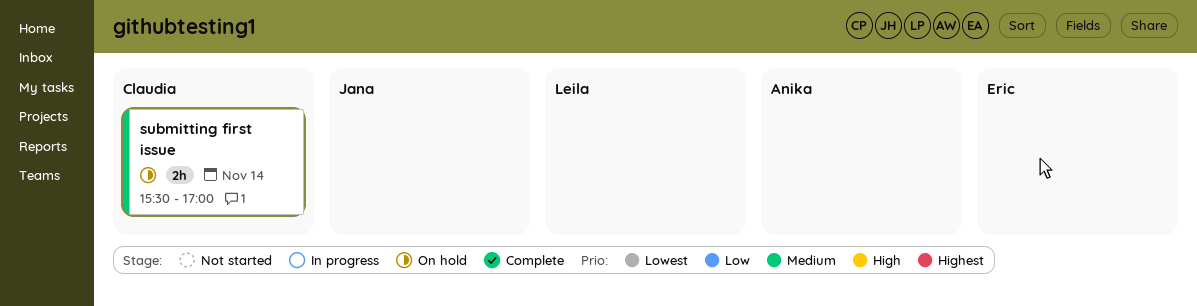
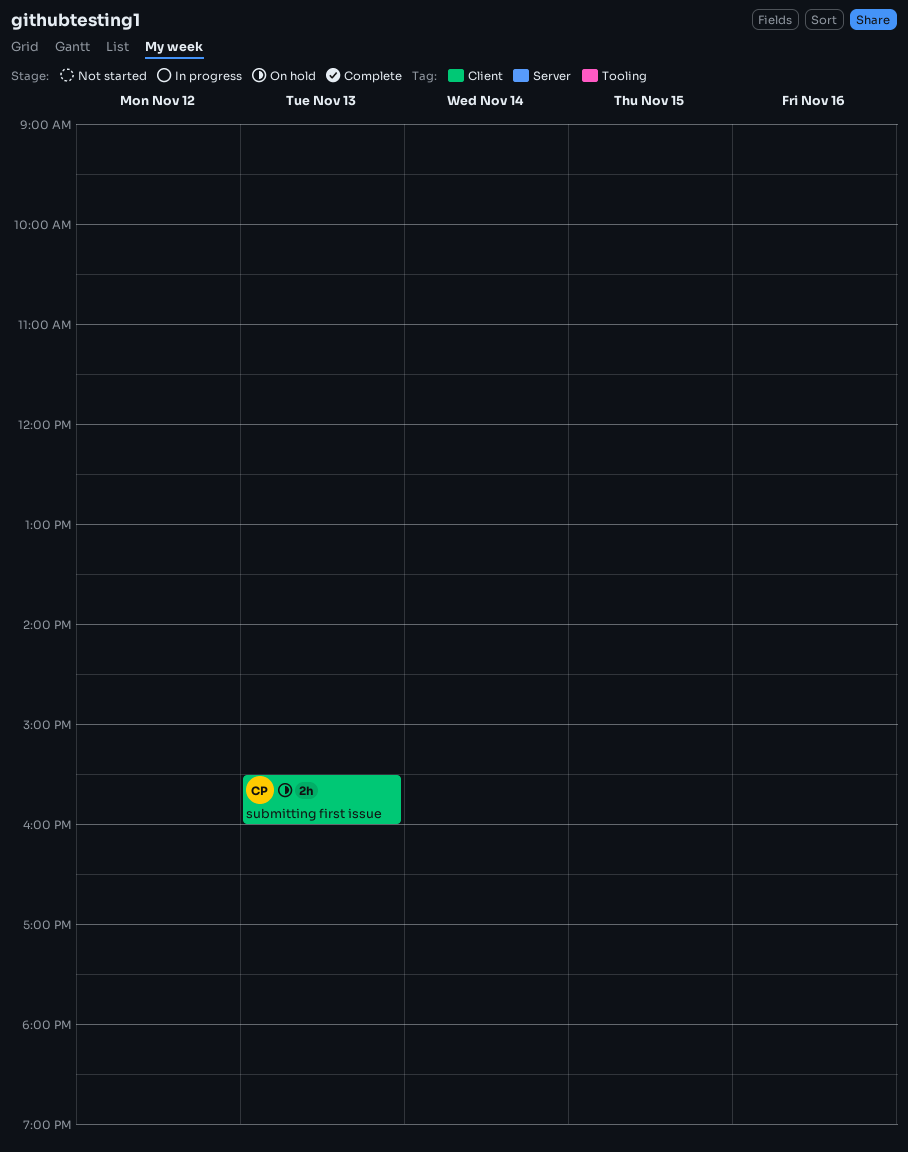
submitting first issue, day: Nov 14 -> Nov 13
submitting first issue, ends: 17:00 -> 16:00

